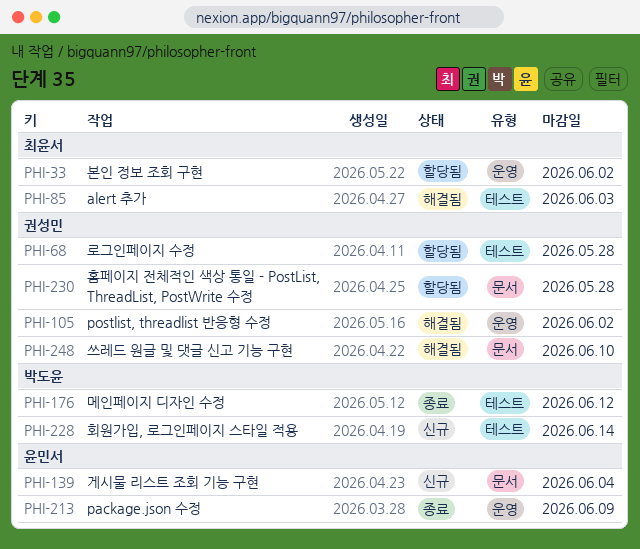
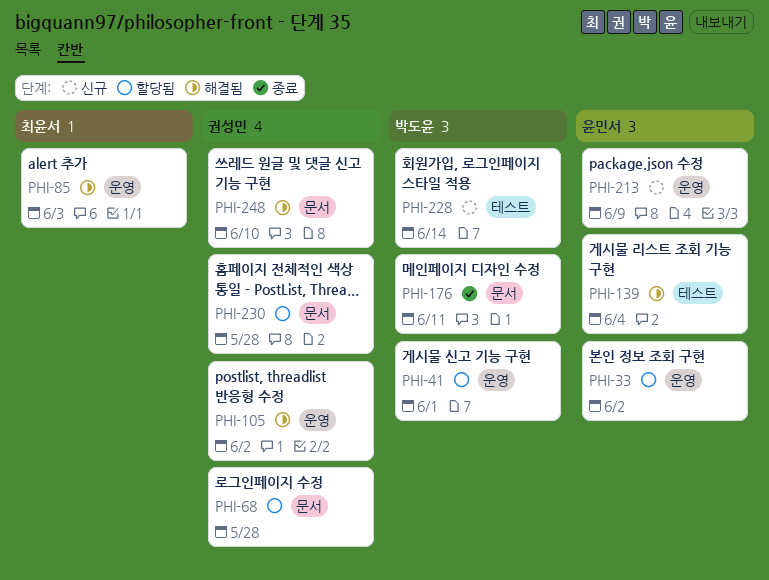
PHI-33, owner: 최윤서 -> 윤민서
PHI-41: none -> present
PHI-68, label: 테스트 -> 문서
PHI-85, label: 테스트 -> 운영
PHI-139, status: 신규 -> 해결됨
PHI-139, label: 문서 -> 테스트
PHI-176, label: 테스트 -> 문서
PHI-176, due: Jun 12 -> Jun 11
PHI-213, status: 종료 -> 신규

